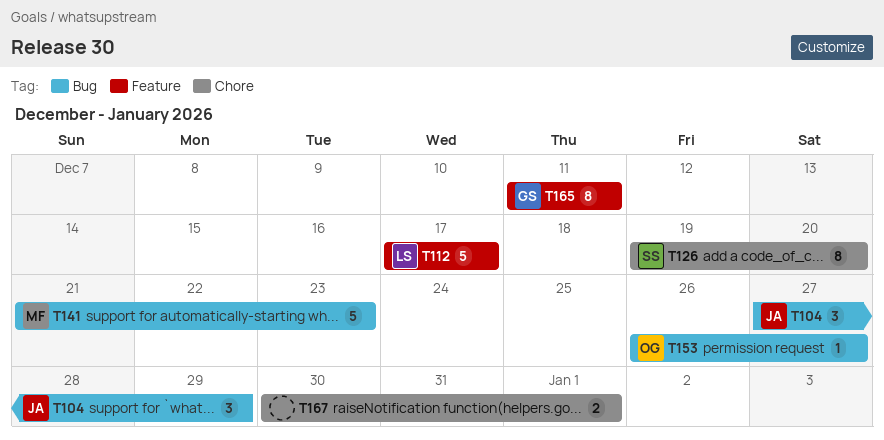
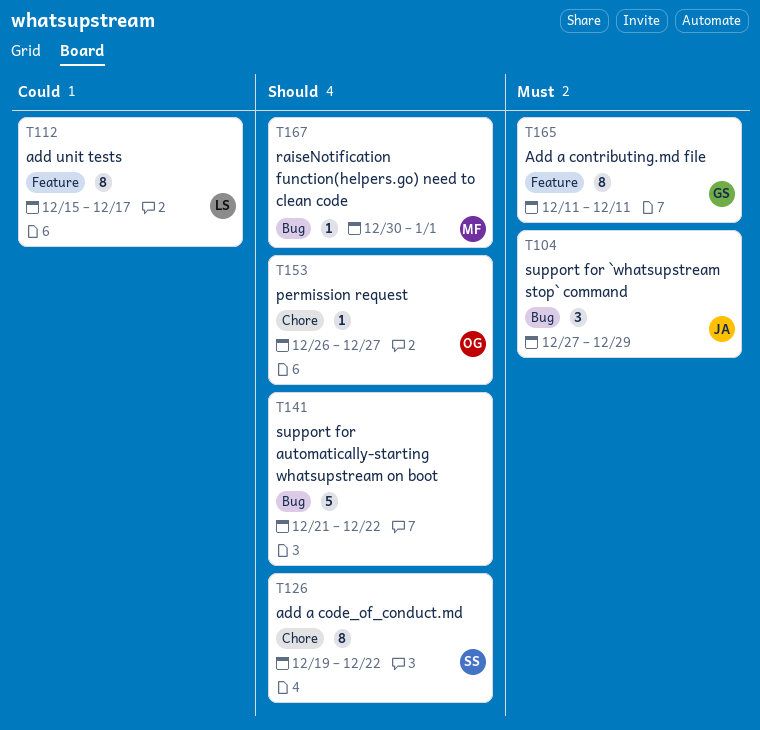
T112, estimate: 5 -> 8
T112, start: Dec 17 -> Dec 15
T126, due: Dec 20 -> Dec 22
T141, owner: MF -> none
T141, due: Dec 23 -> Dec 22
T153, label: Bug -> Chore
T167, owner: none -> MF
T167, label: Chore -> Bug
T167, estimate: 2 -> 1

